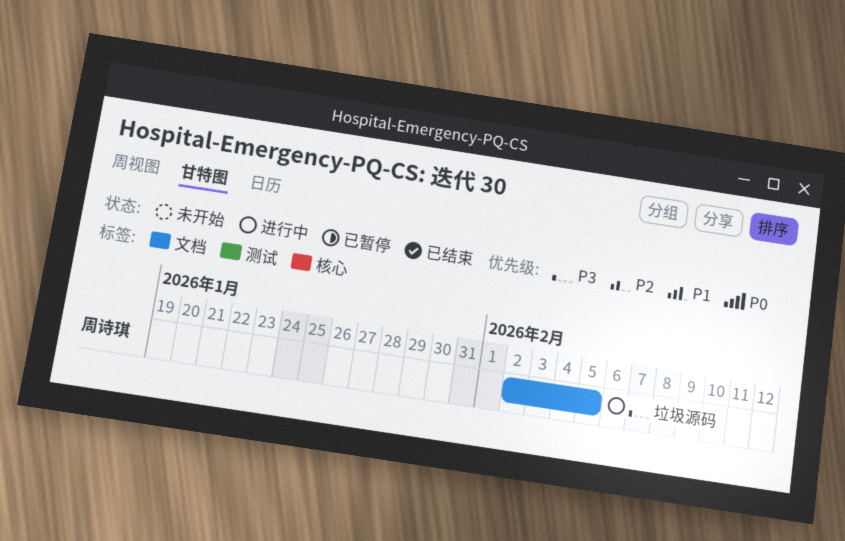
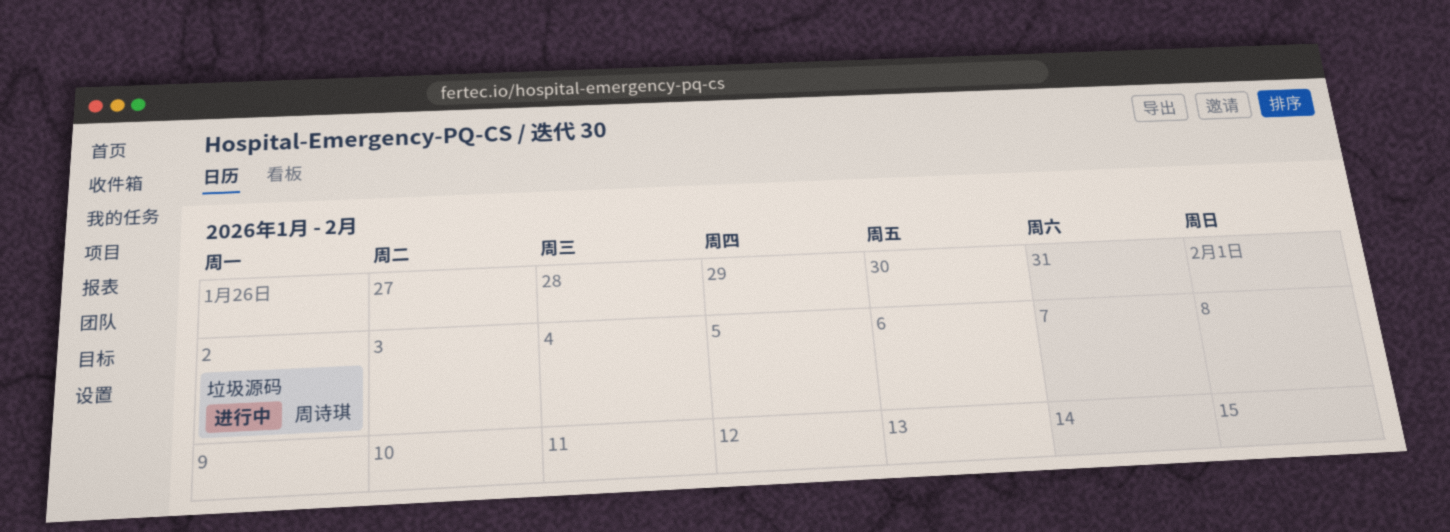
垃圾源码, due: Feb 5 -> Feb 2

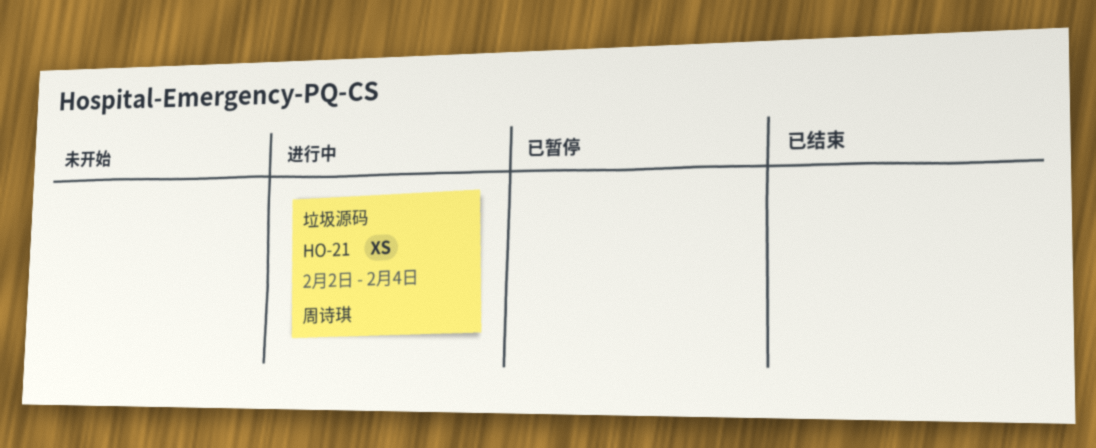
垃圾源码, due: Feb 2 -> Feb 4

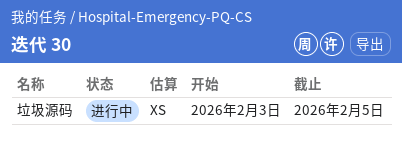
垃圾源码, start: Feb 2 -> Feb 3
垃圾源码, due: Feb 4 -> Feb 5

